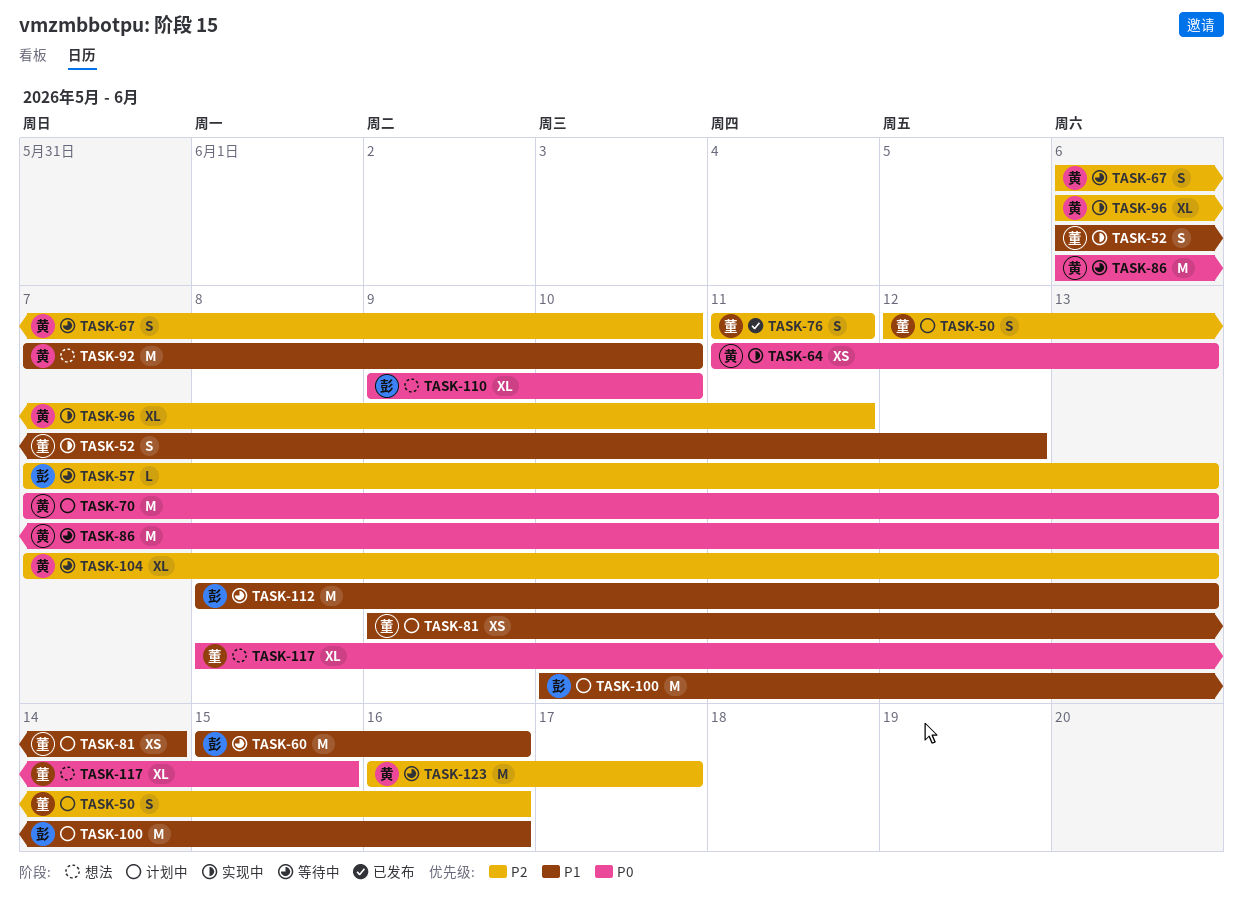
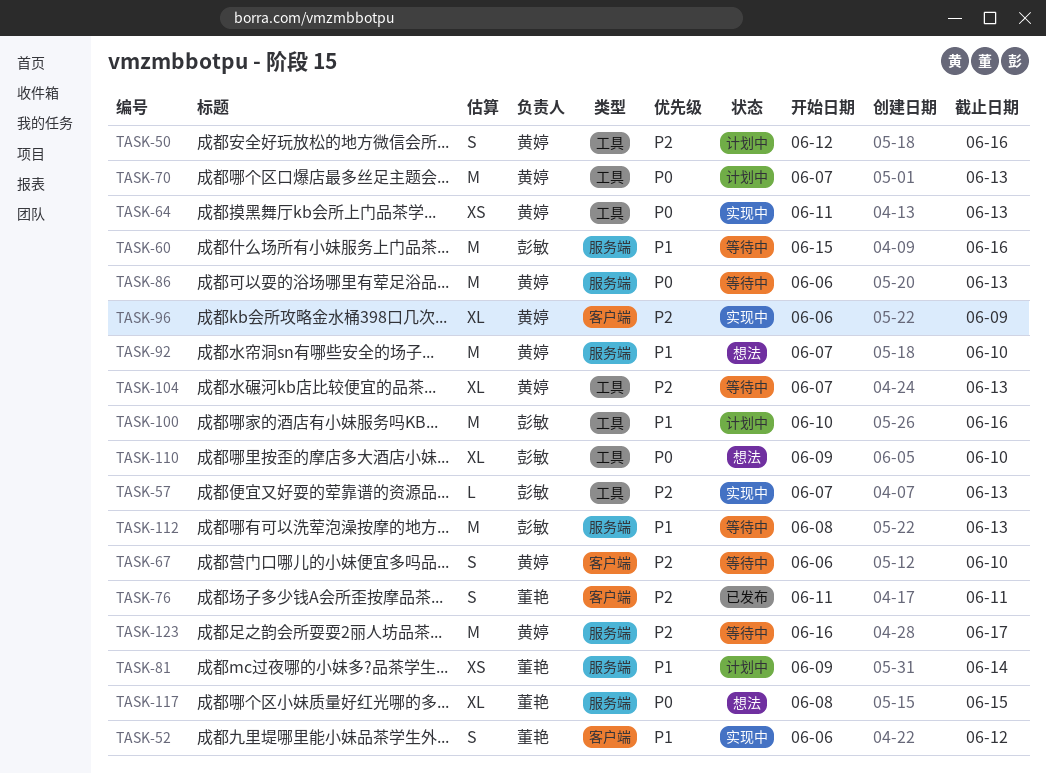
TASK-50, owner: 董艳 -> 黄婷
TASK-57, status: 等待中 -> 实现中
TASK-96, due: Jun 11 -> Jun 9

